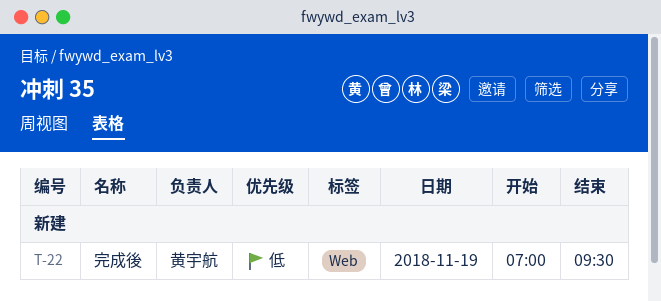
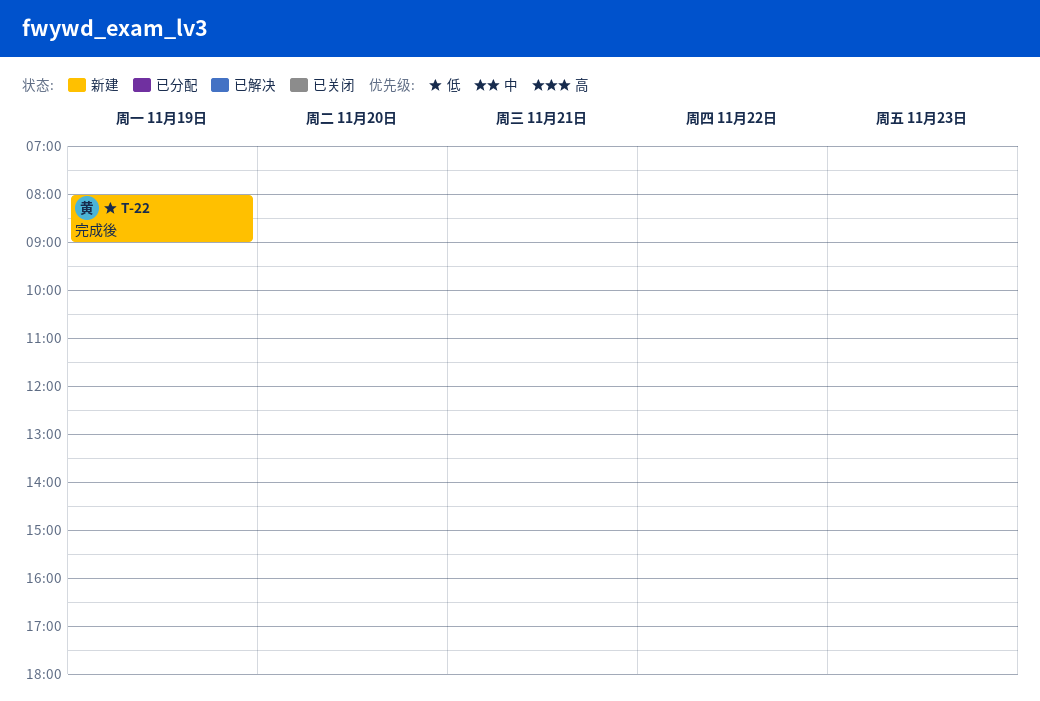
T-22, begins: 07:00 -> 08:00
T-22, ends: 09:30 -> 09:00

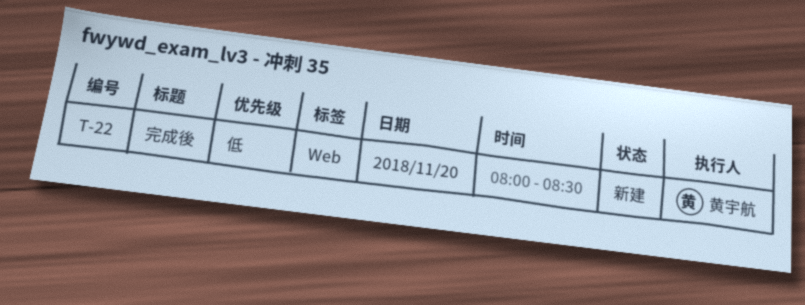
T-22, day: Nov 19 -> Nov 20
T-22, ends: 09:00 -> 08:30

